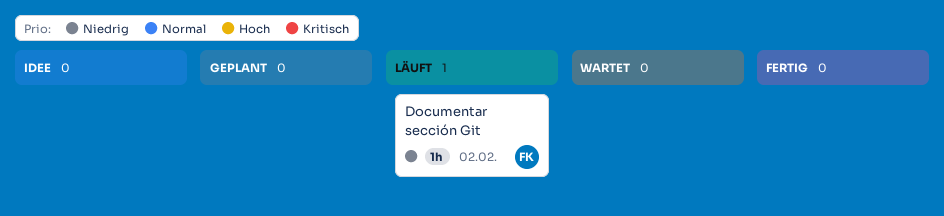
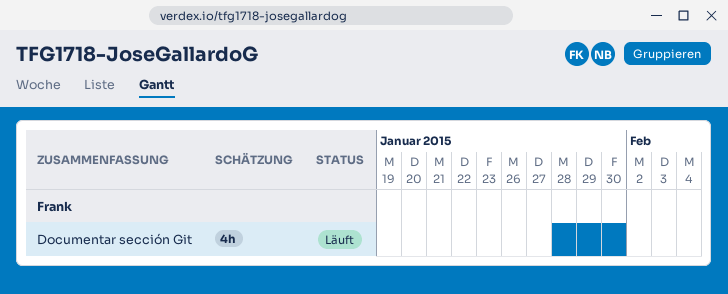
Documentar sección Git, estimate: 1h -> 4h
Documentar sección Git, due: Feb 2 -> Jan 30

